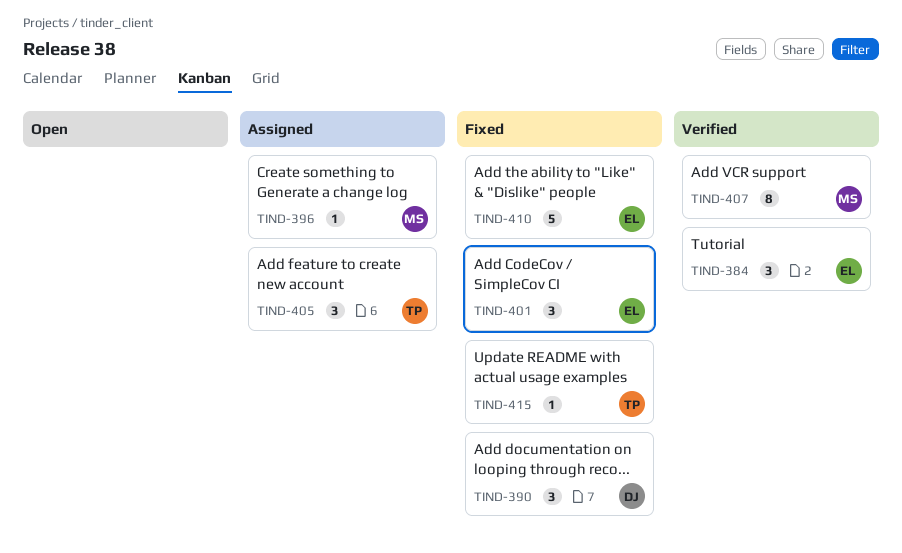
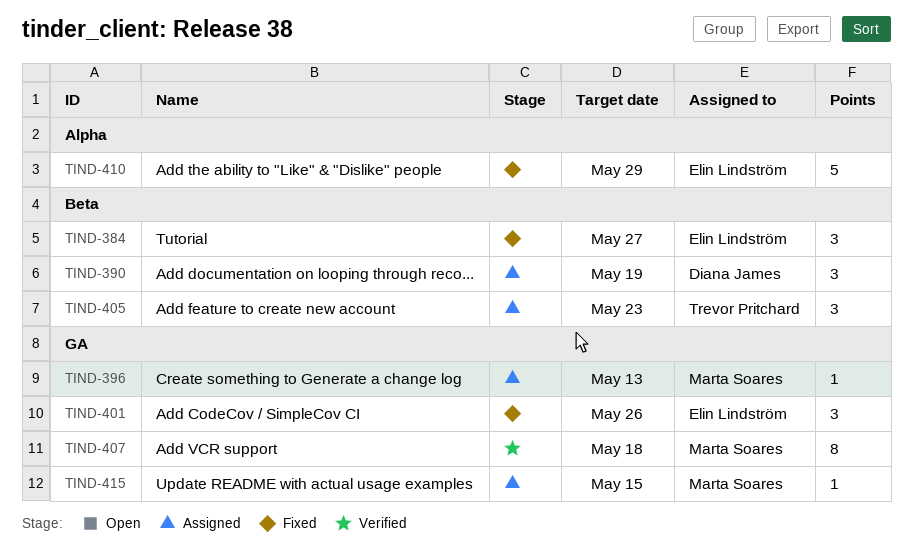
TIND-384, status: Verified -> Fixed
TIND-390, status: Fixed -> Assigned
TIND-415, status: Fixed -> Assigned
TIND-415, owner: Trevor Pritchard -> Marta Soares

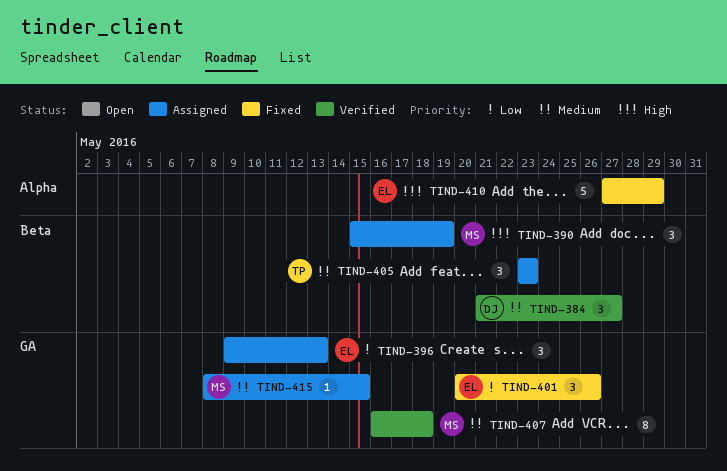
TIND-384, status: Fixed -> Verified
TIND-384, owner: Elin Lindström -> Diana James
TIND-390, owner: Diana James -> Marta Soares
TIND-396, owner: Marta Soares -> Elin Lindström
TIND-396, estimate: 1 -> 3

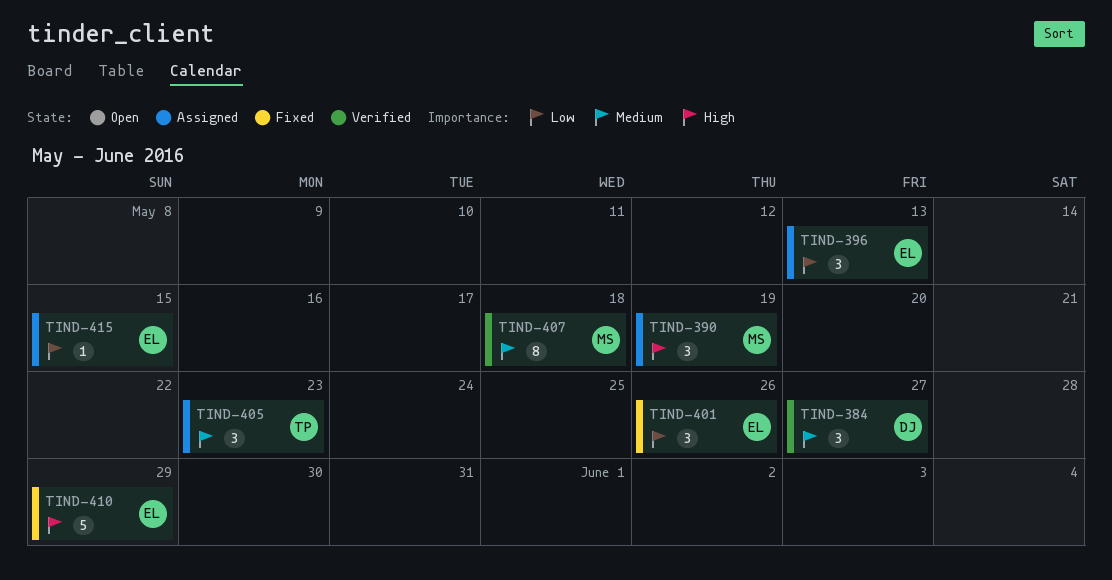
TIND-415, owner: MS -> EL
TIND-415, priority: Medium -> Low

